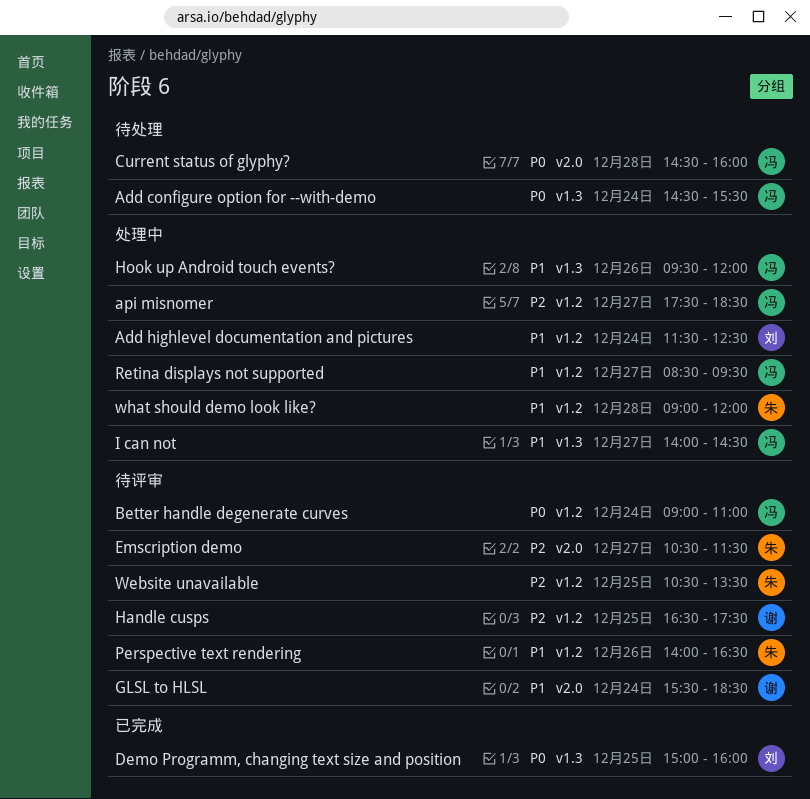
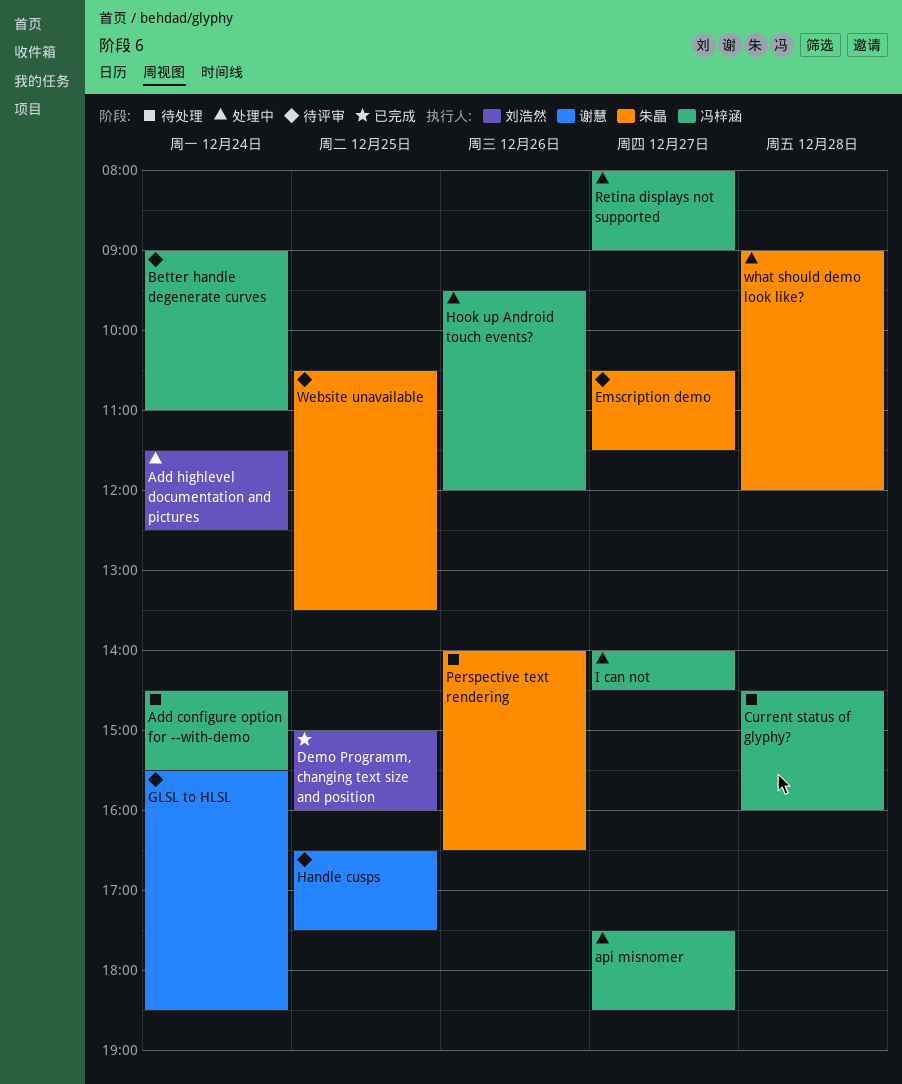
Perspective text rendering, status: 待评审 -> 待处理
Retina displays not supported, begins: 08:30 -> 08:00
Retina displays not supported, ends: 09:30 -> 09:00

